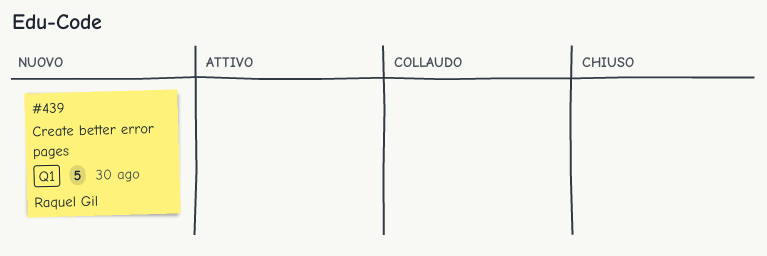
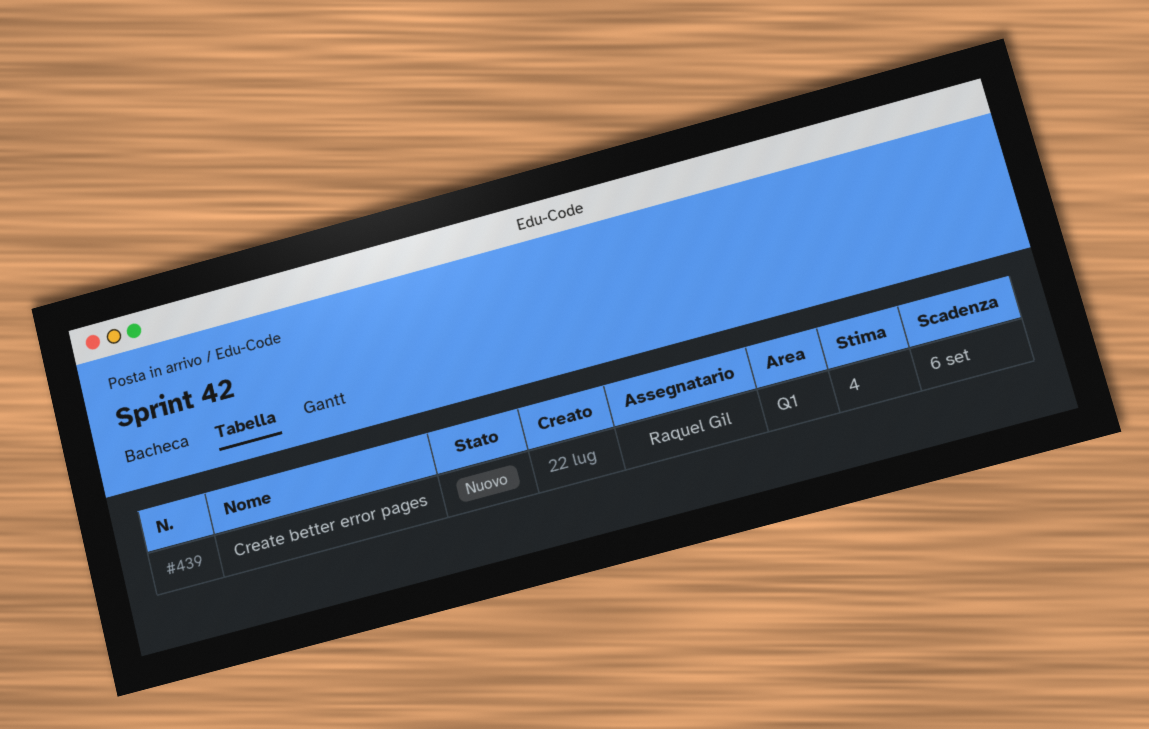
#439, estimate: 5 -> 4
#439, due: Aug 30 -> Sep 6

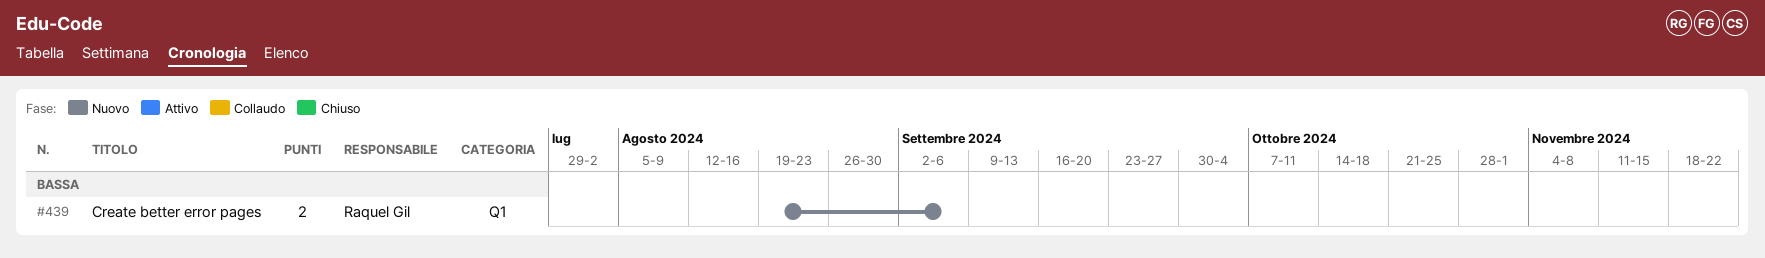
#439, estimate: 4 -> 2

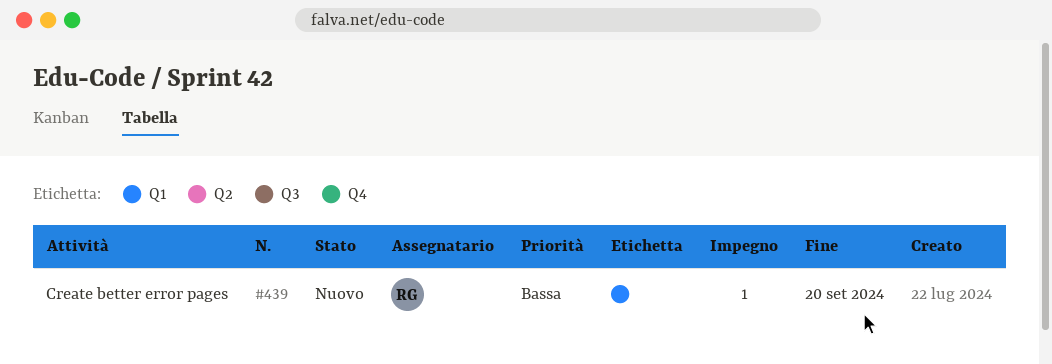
#439, estimate: 2 -> 1
#439, due: Sep 6 -> Sep 20

